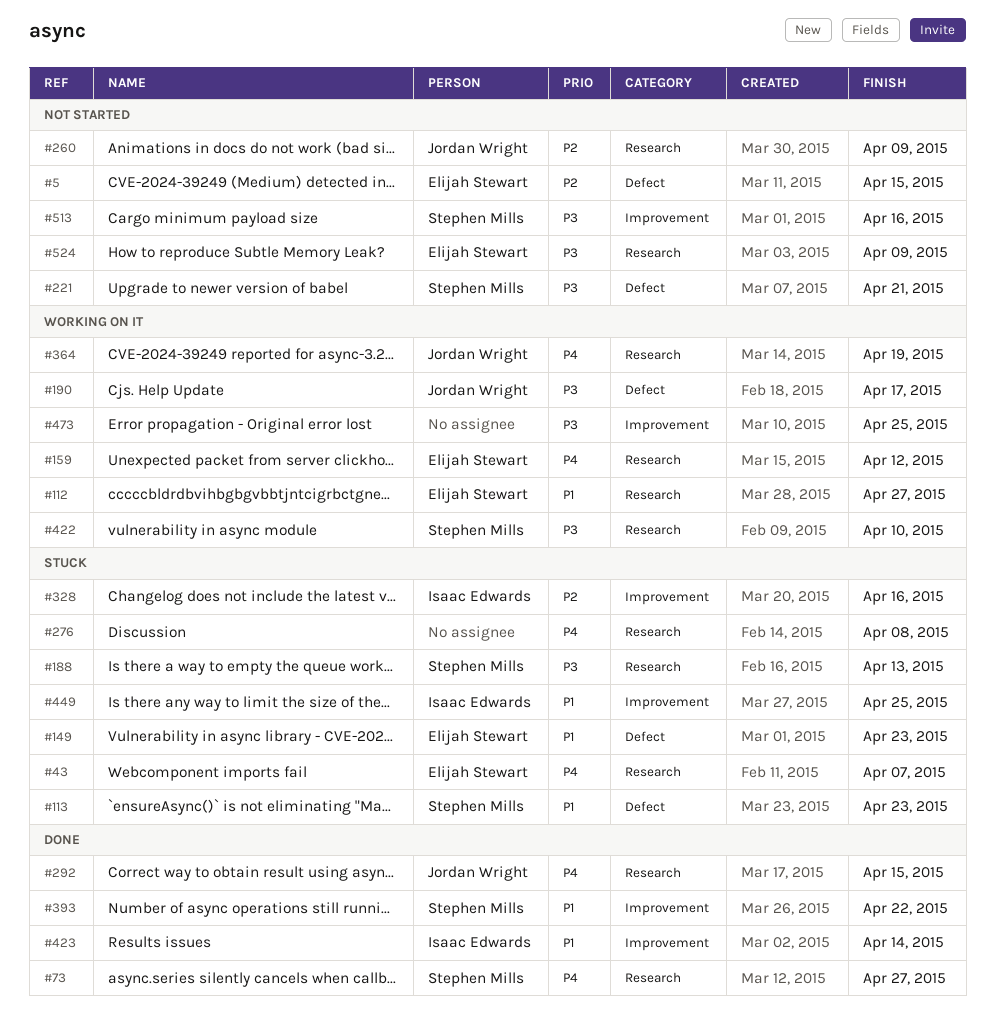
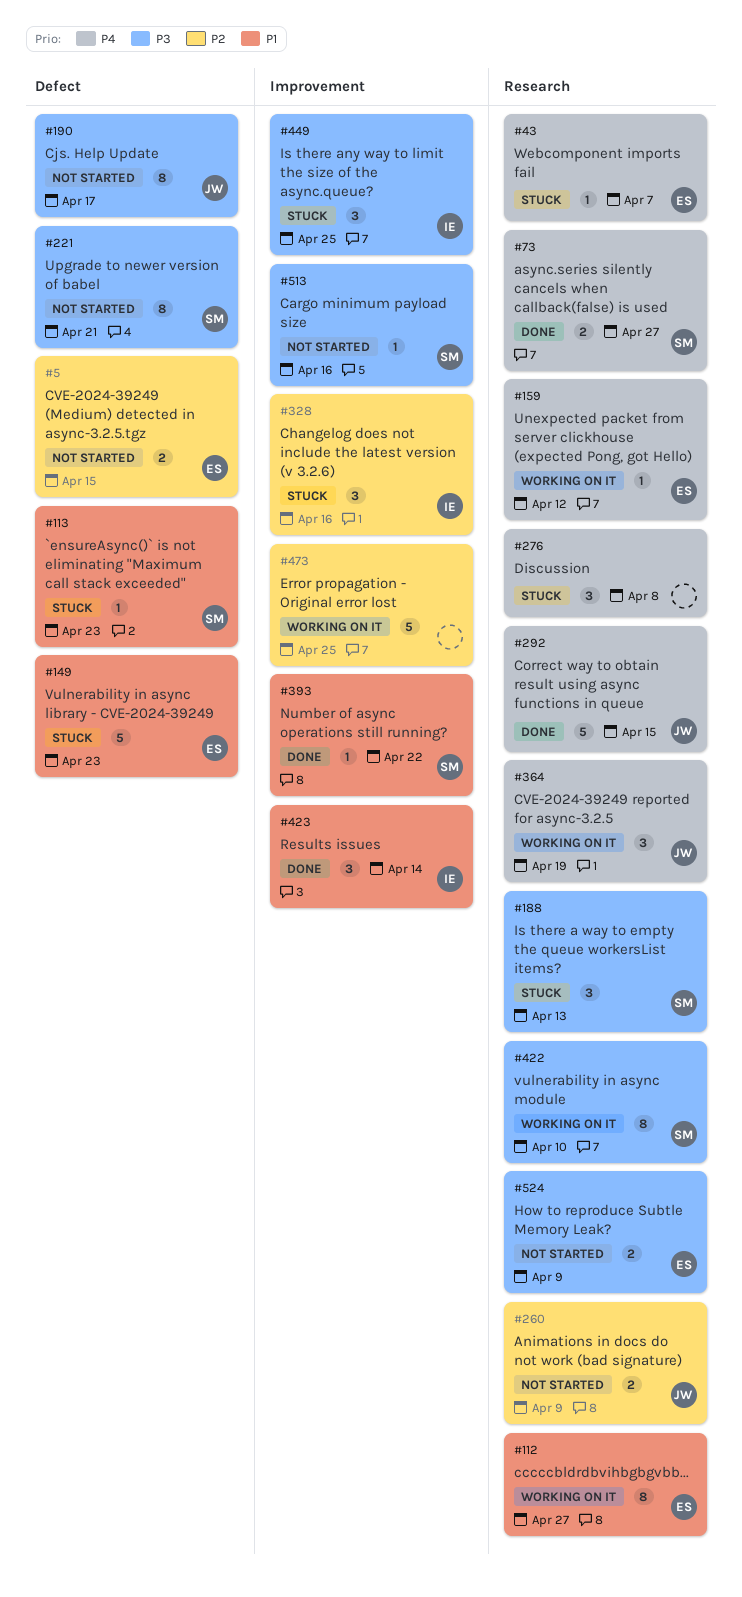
#190, status: Working on it -> Not started
#449, priority: P1 -> P3
#473, priority: P3 -> P2

